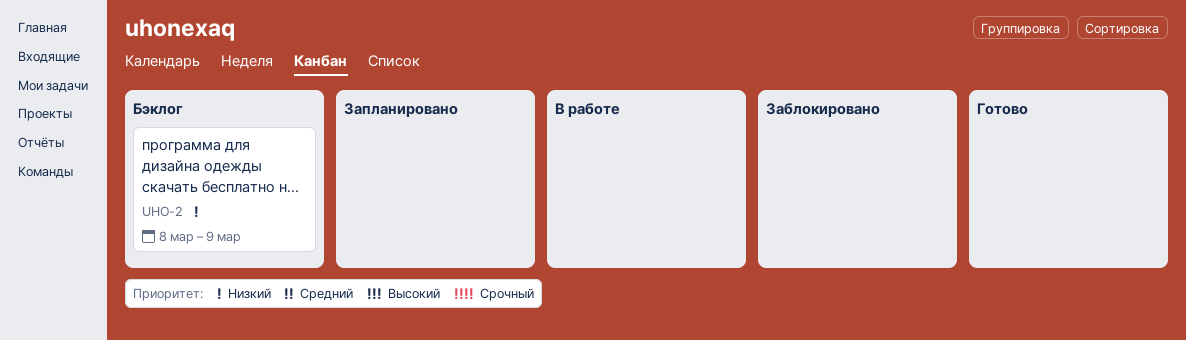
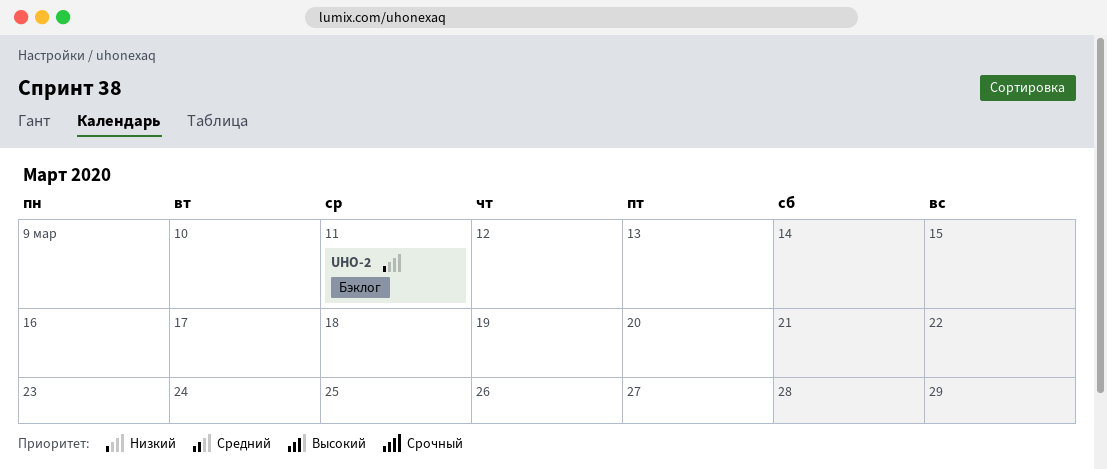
UHO-2, due: Mar 9 -> Mar 11

